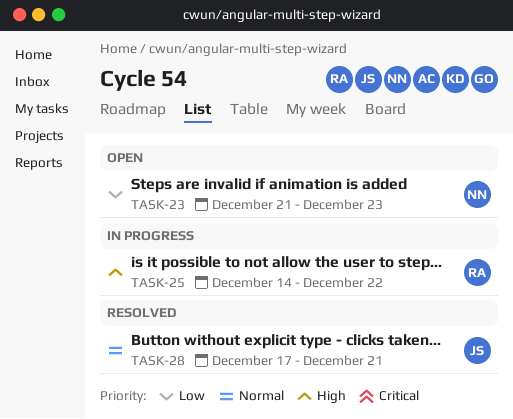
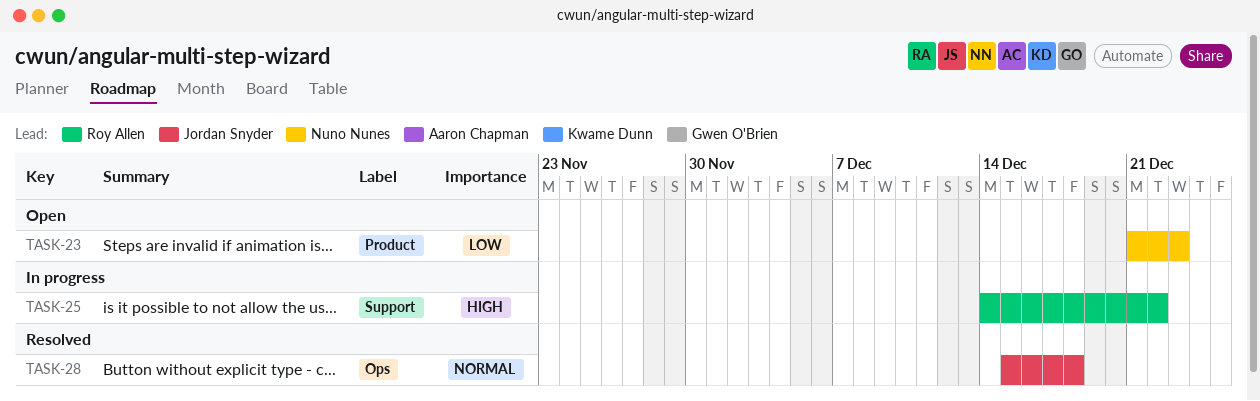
TASK-28, start: Dec 17 -> Dec 15
TASK-28, due: Dec 21 -> Dec 18

